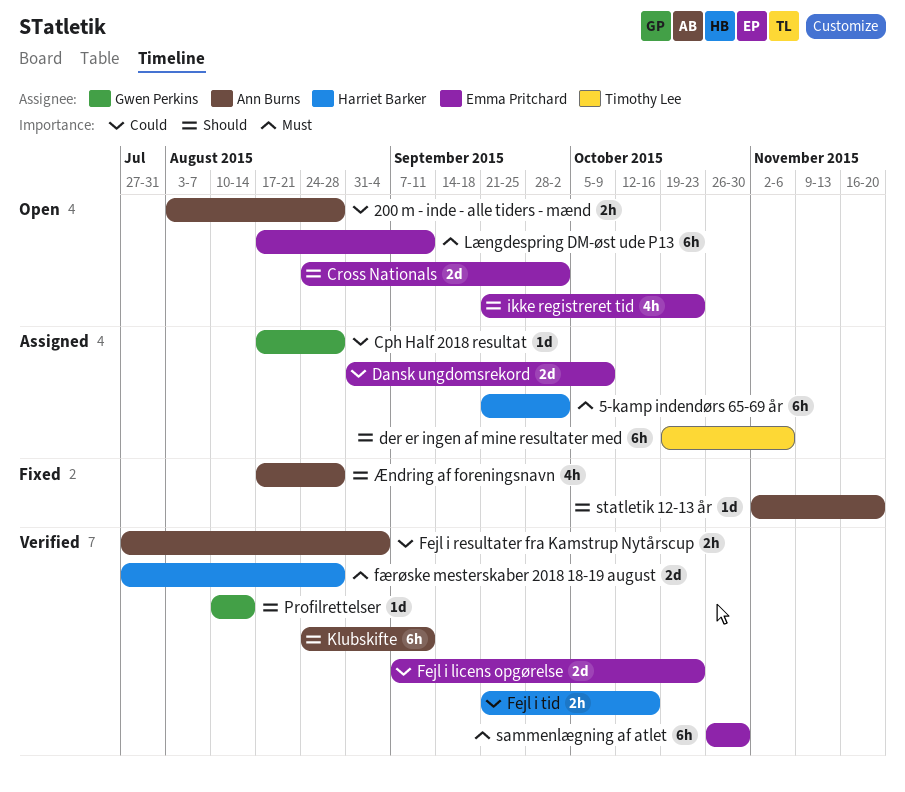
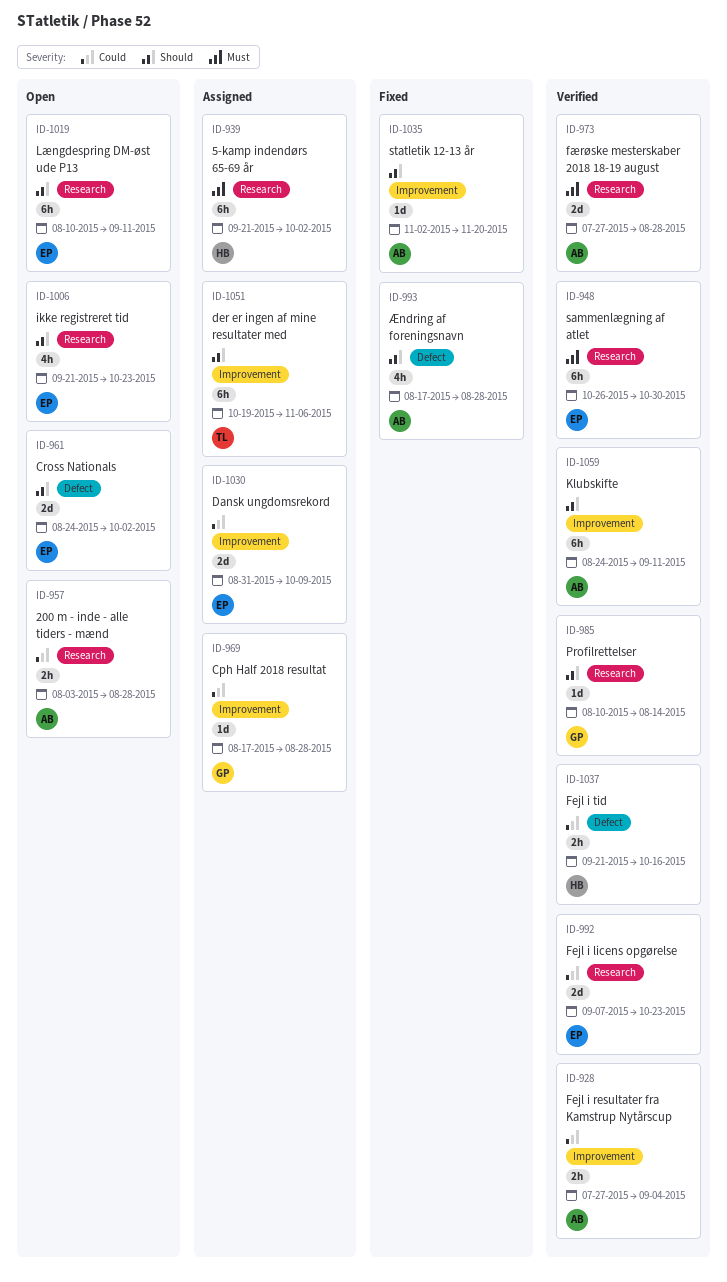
færøske mesterskaber 2018 18-19 august, owner: Harriet Barker -> Ann Burns
Længdespring DM-øst ude P13, priority: Must -> Should
Længdespring DM-øst ude P13, start: Aug 17 -> Aug 10

